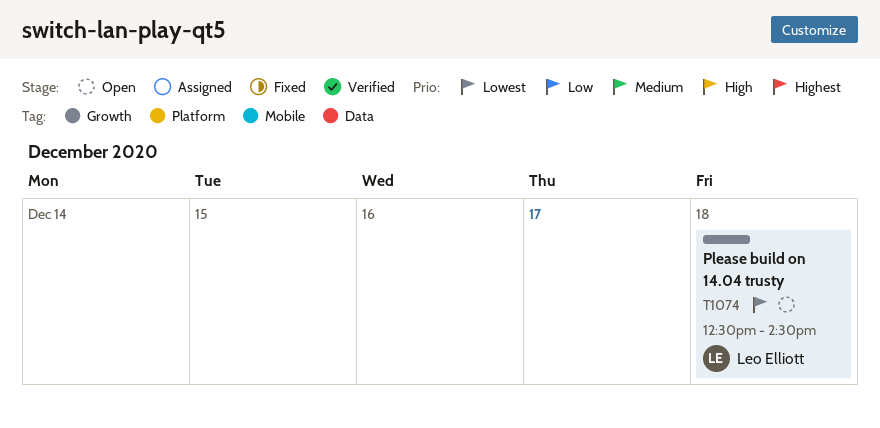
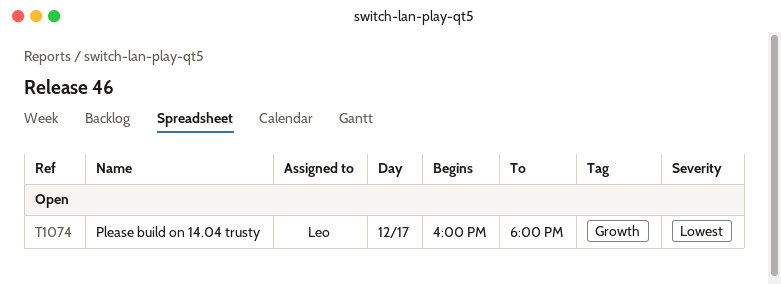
T1074, day: Dec 18 -> Dec 17
T1074, begins: 12:30 -> 16:00
T1074, ends: 14:30 -> 18:00

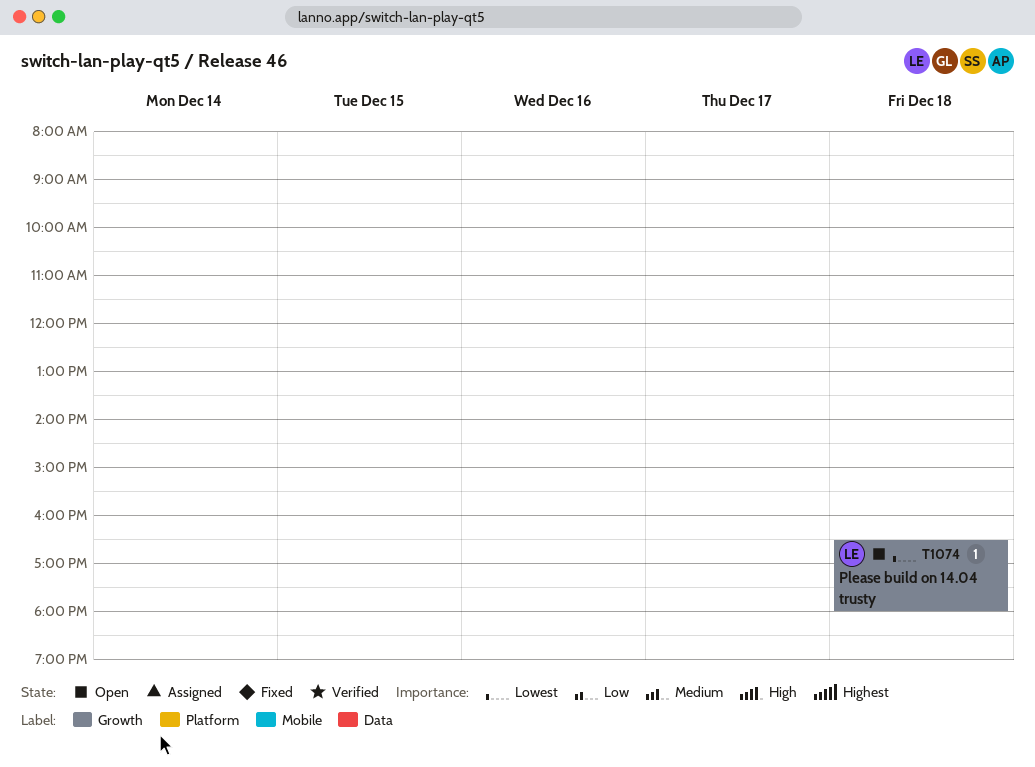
T1074, day: Dec 17 -> Dec 18
T1074, begins: 16:00 -> 16:30

